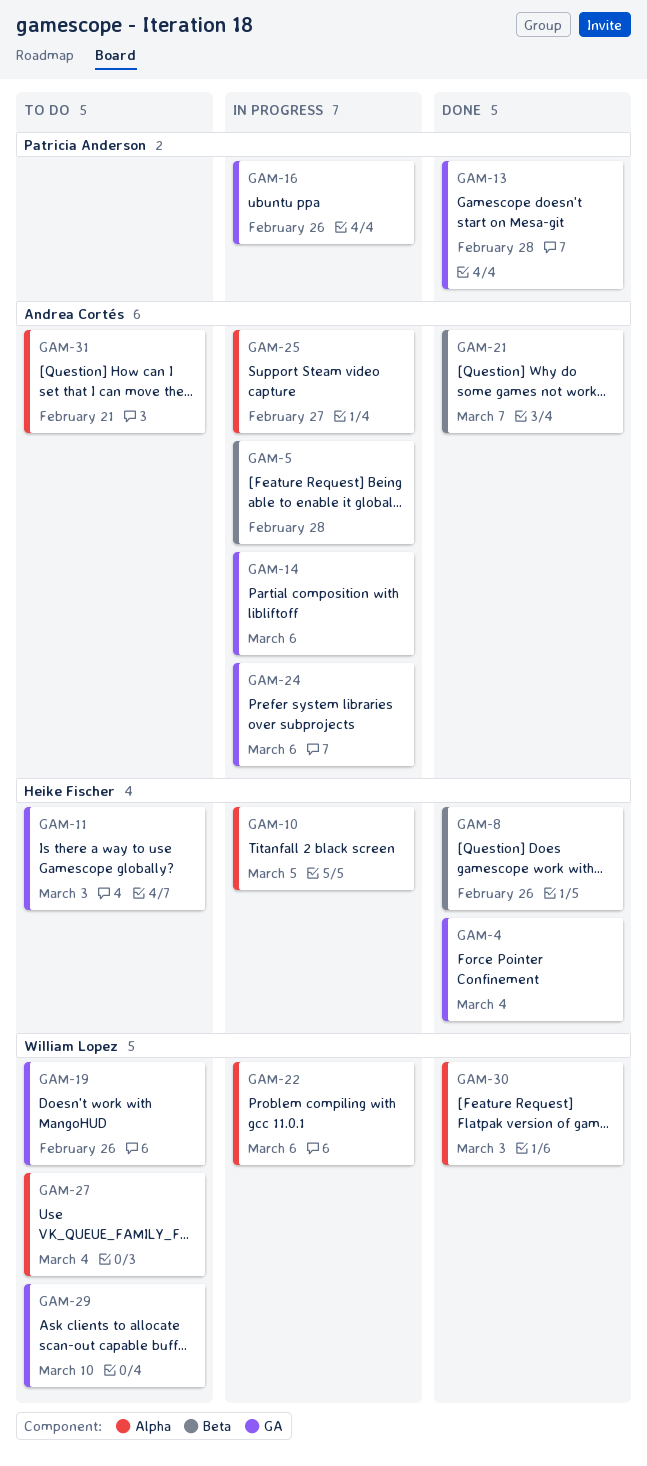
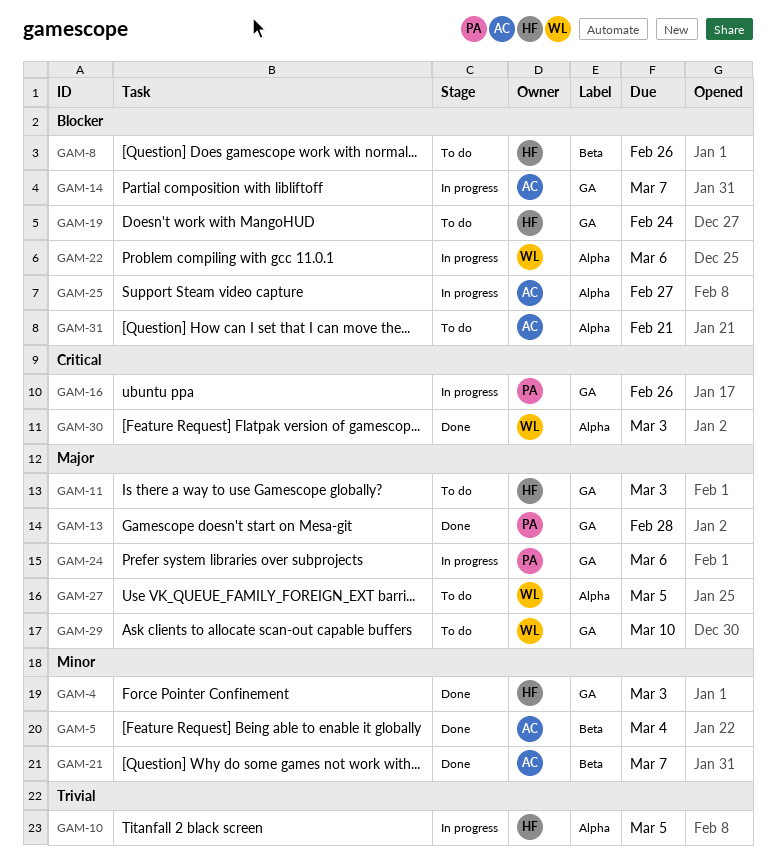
GAM-4, due: Mar 4 -> Mar 3
GAM-5, status: In progress -> Done
GAM-5, due: Feb 28 -> Mar 4
GAM-8, status: Done -> To do
GAM-14, due: Mar 6 -> Mar 7
GAM-19, owner: William Lopez -> Heike Fischer
GAM-19, due: Feb 26 -> Feb 24
GAM-24, owner: Andrea Cortés -> Patricia Anderson
GAM-27, due: Mar 4 -> Mar 5

